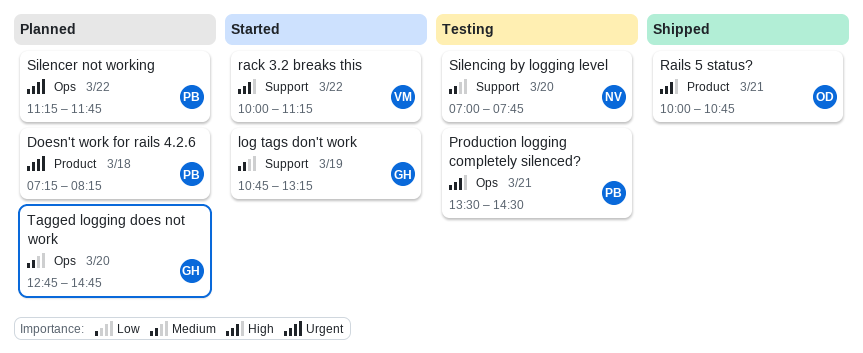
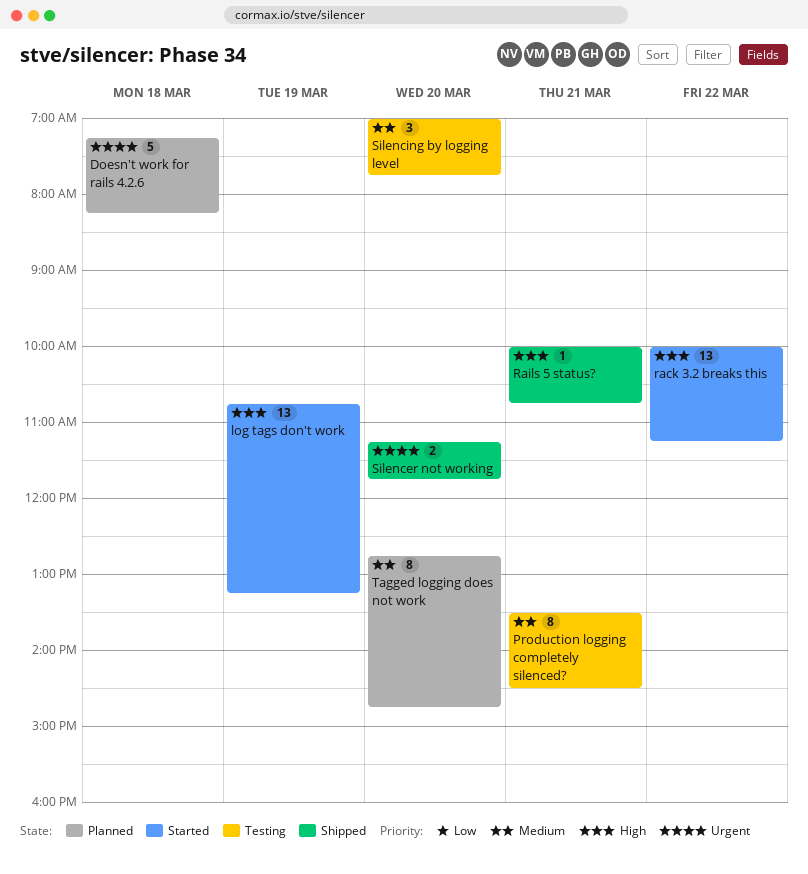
log tags don't work, priority: Medium -> High
Production logging completely silenced?, priority: High -> Medium
Silencer not working, status: Planned -> Shipped
Silencer not working, day: Mar 22 -> Mar 20

